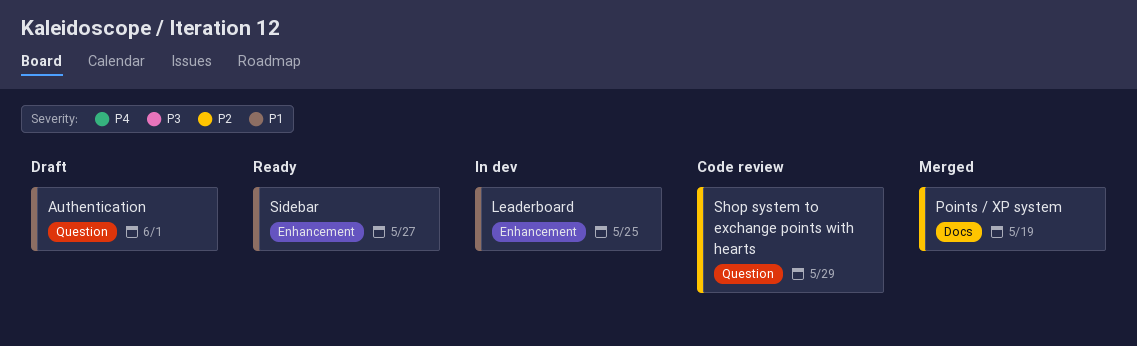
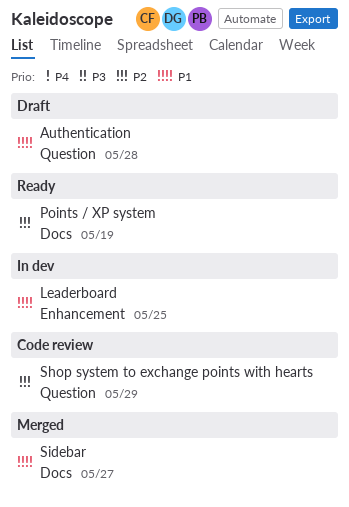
Authentication, due: Jun 1 -> May 28
Points / XP system, status: Merged -> Ready
Sidebar, status: Ready -> Merged
Sidebar, label: Enhancement -> Docs

